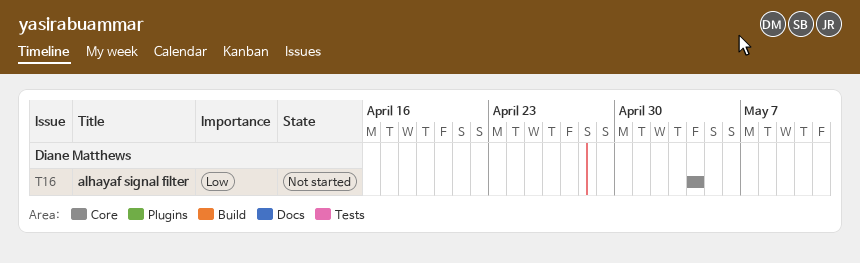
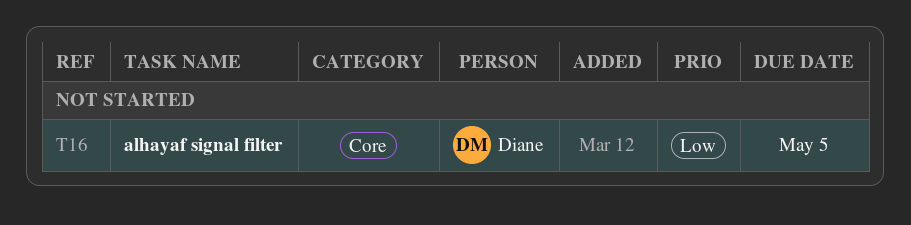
T16, due: May 4 -> May 5

